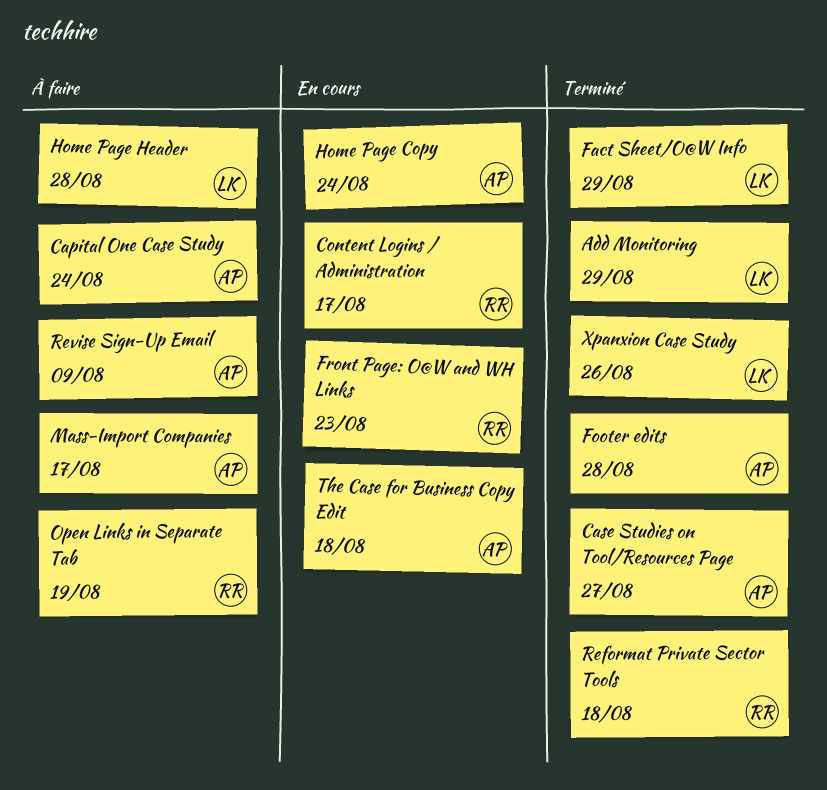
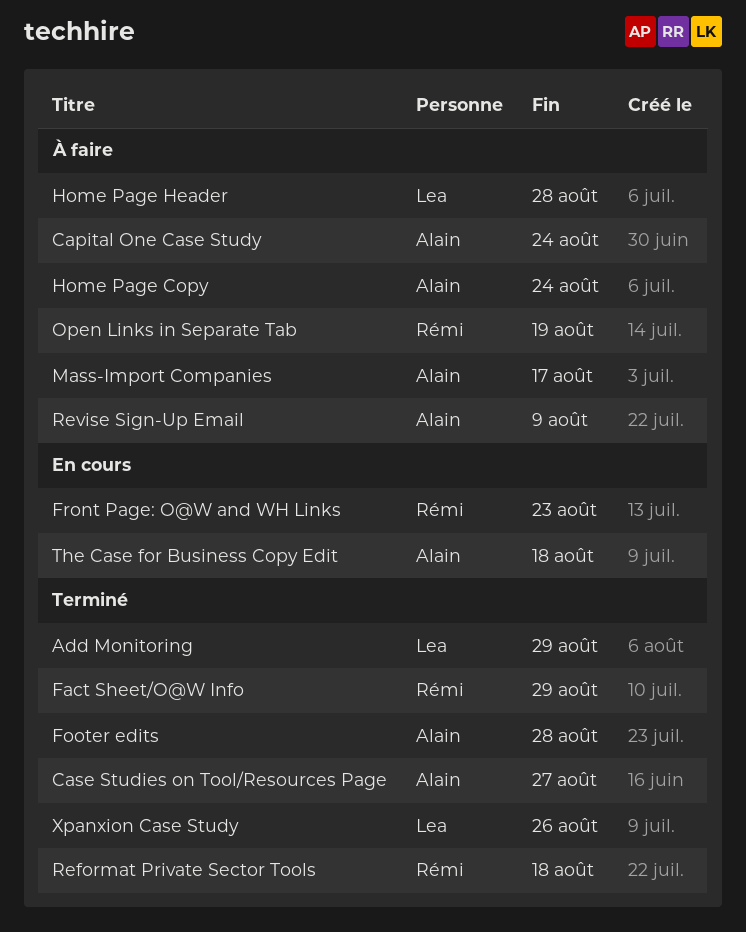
Content Logins / Administration: present -> none
Fact Sheet/O@W Info, owner: Lea -> Rémi
Home Page Copy, status: En cours -> À faire

